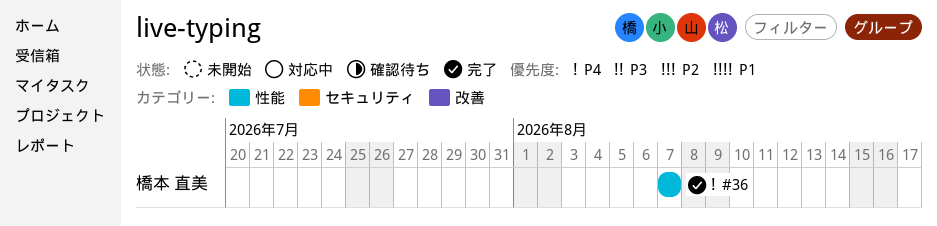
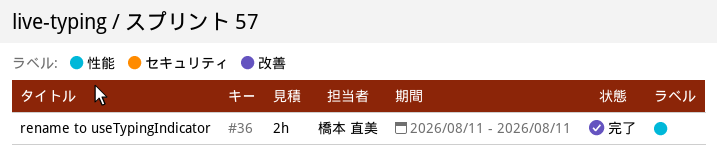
#36, start: Aug 7 -> Aug 11
#36, due: Aug 7 -> Aug 11

